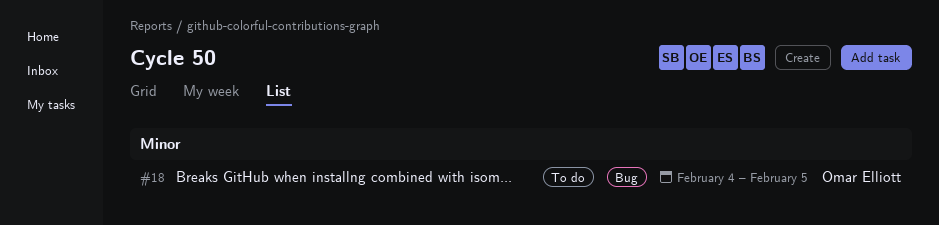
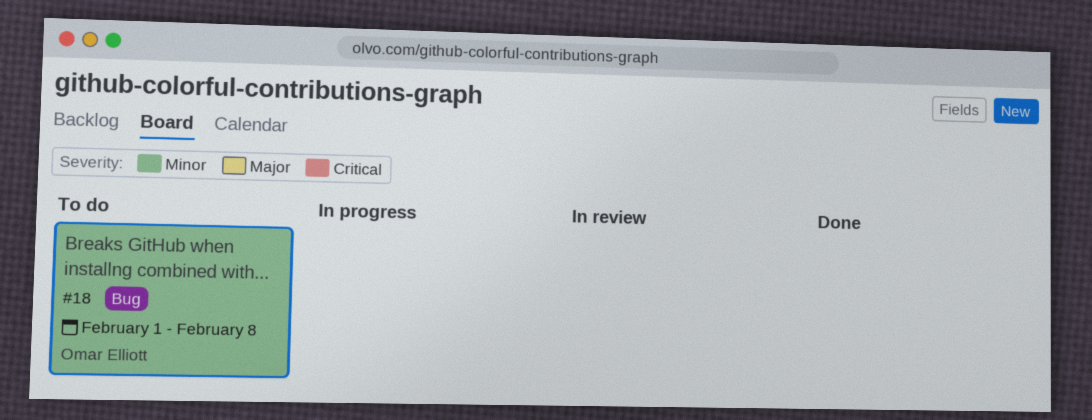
#18, start: Feb 4 -> Feb 1
#18, due: Feb 5 -> Feb 8

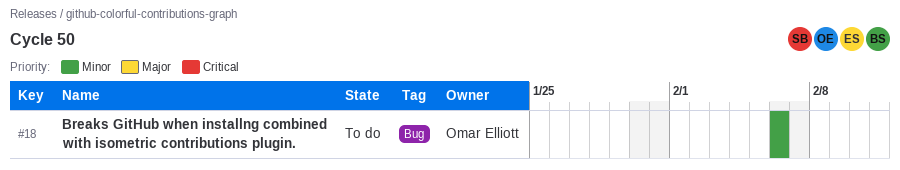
#18, start: Feb 1 -> Feb 6
#18, due: Feb 8 -> Feb 6

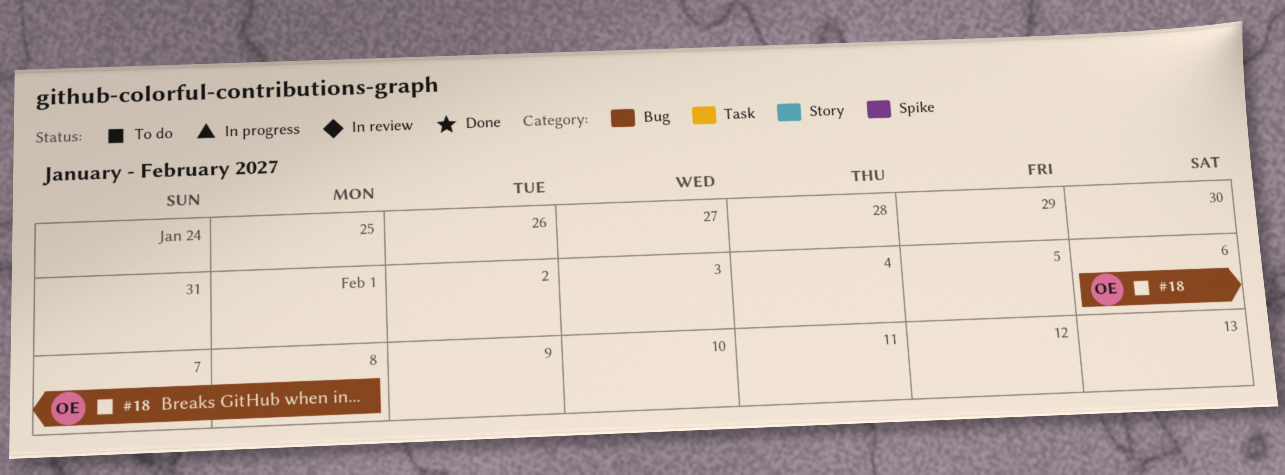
#18, due: Feb 6 -> Feb 8

